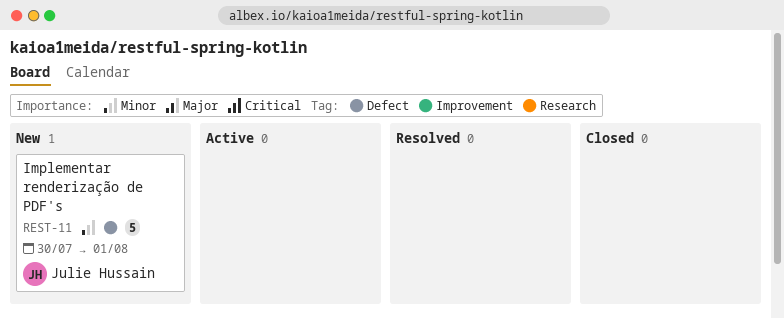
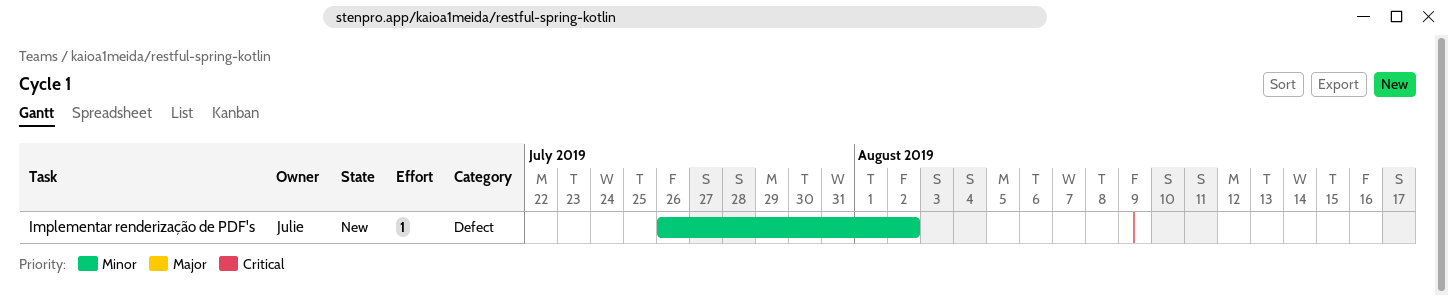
Implementar renderização de PDF's, estimate: 5 -> 1
Implementar renderização de PDF's, start: Jul 30 -> Jul 26
Implementar renderização de PDF's, due: Aug 1 -> Aug 2

